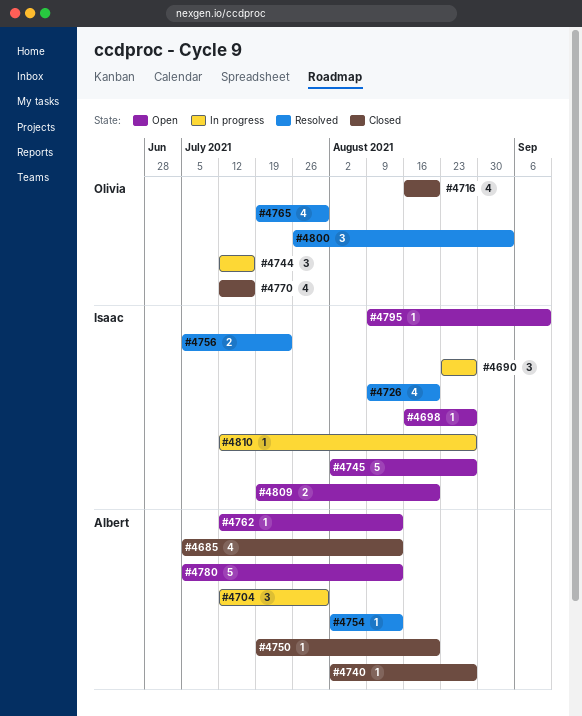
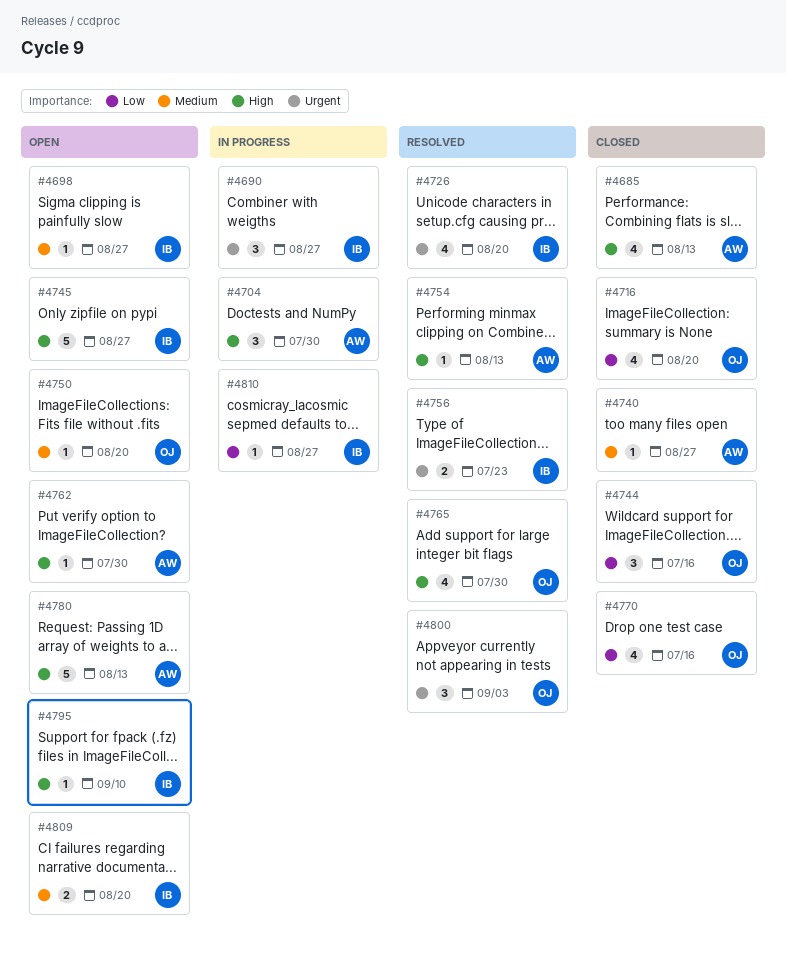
#4744, status: In progress -> Closed
#4750, status: Closed -> Open
#4750, owner: Albert -> Olivia
#4762, due: Aug 13 -> Jul 30

